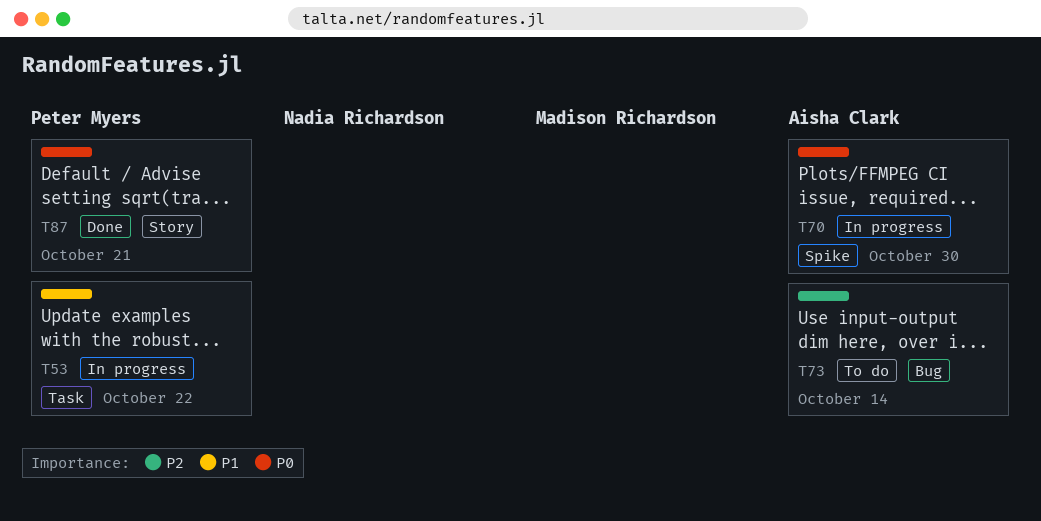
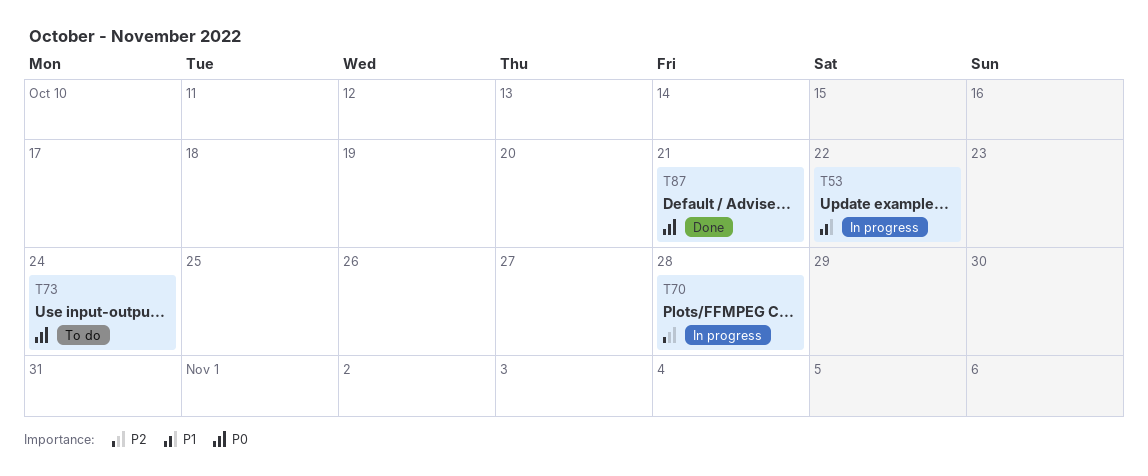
T70, priority: P0 -> P2
T70, due: Oct 30 -> Oct 28
T73, priority: P2 -> P0
T73, due: Oct 14 -> Oct 24

